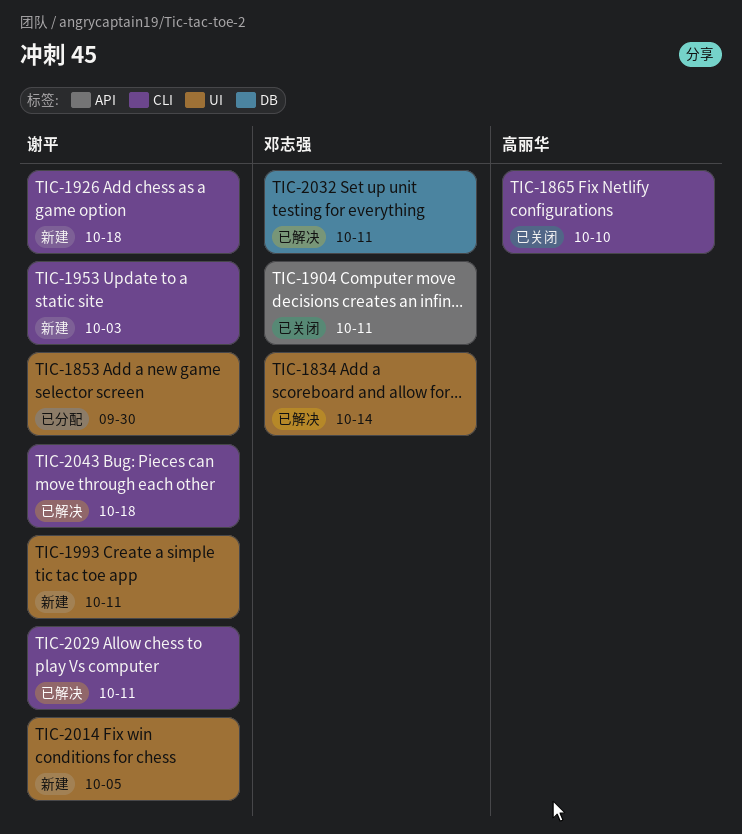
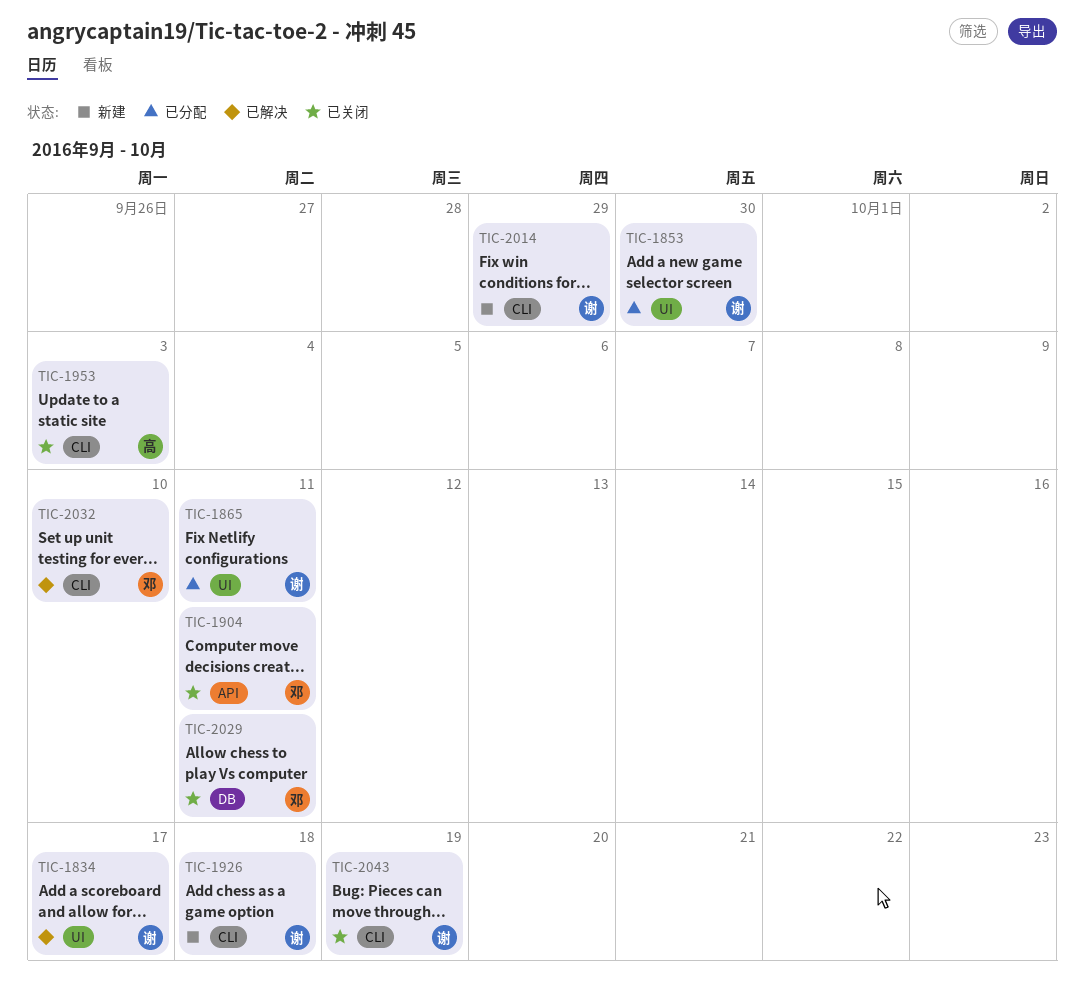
TIC-1834, owner: 邓志强 -> 谢平
TIC-1834, due: Oct 14 -> Oct 17
TIC-1865, status: 已关闭 -> 已分配
TIC-1865, owner: 高丽华 -> 谢平
TIC-1865, label: CLI -> UI
TIC-1865, due: Oct 10 -> Oct 11
TIC-1953, status: 新建 -> 已关闭
TIC-1953, owner: 谢平 -> 高丽华
TIC-1993: present -> none
TIC-2014, label: UI -> CLI
TIC-2014, due: Oct 5 -> Sep 29
TIC-2029, status: 已解决 -> 已关闭
TIC-2029, owner: 谢平 -> 邓志强
TIC-2029, label: CLI -> DB
TIC-2032, label: DB -> CLI
TIC-2032, due: Oct 11 -> Oct 10
TIC-2043, status: 已解决 -> 已关闭
TIC-2043, due: Oct 18 -> Oct 19

